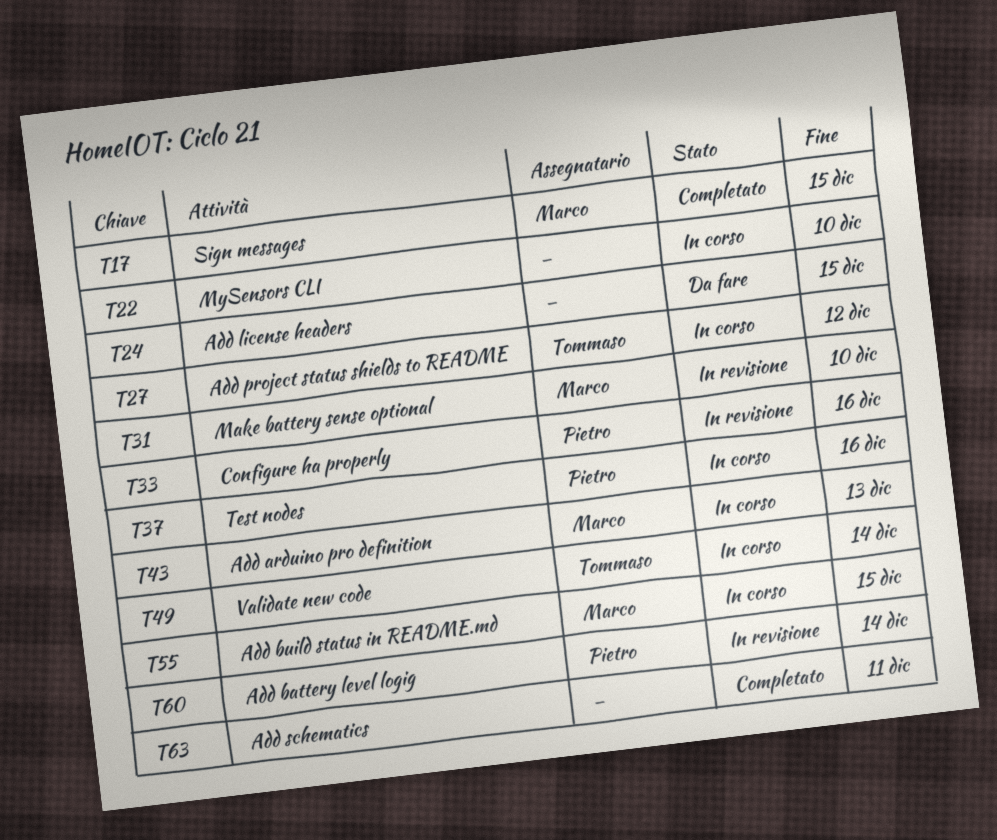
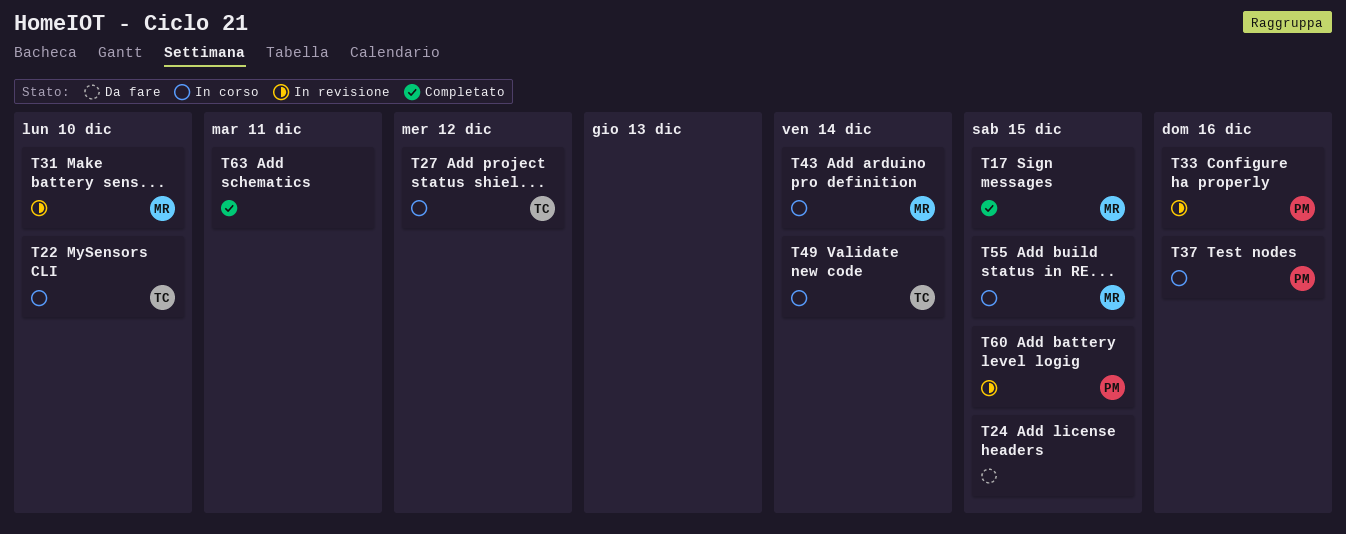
T22, owner: none -> Tommaso
T43, due: Dec 13 -> Dec 14
T60, due: Dec 14 -> Dec 15

